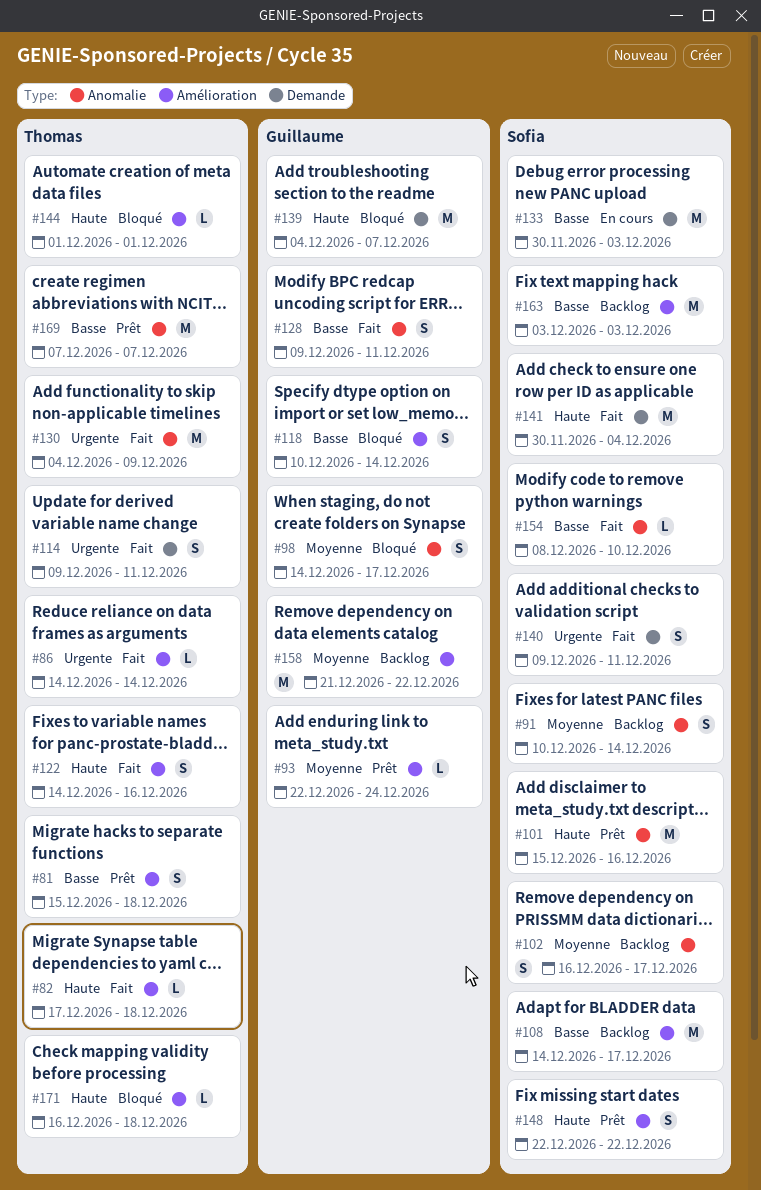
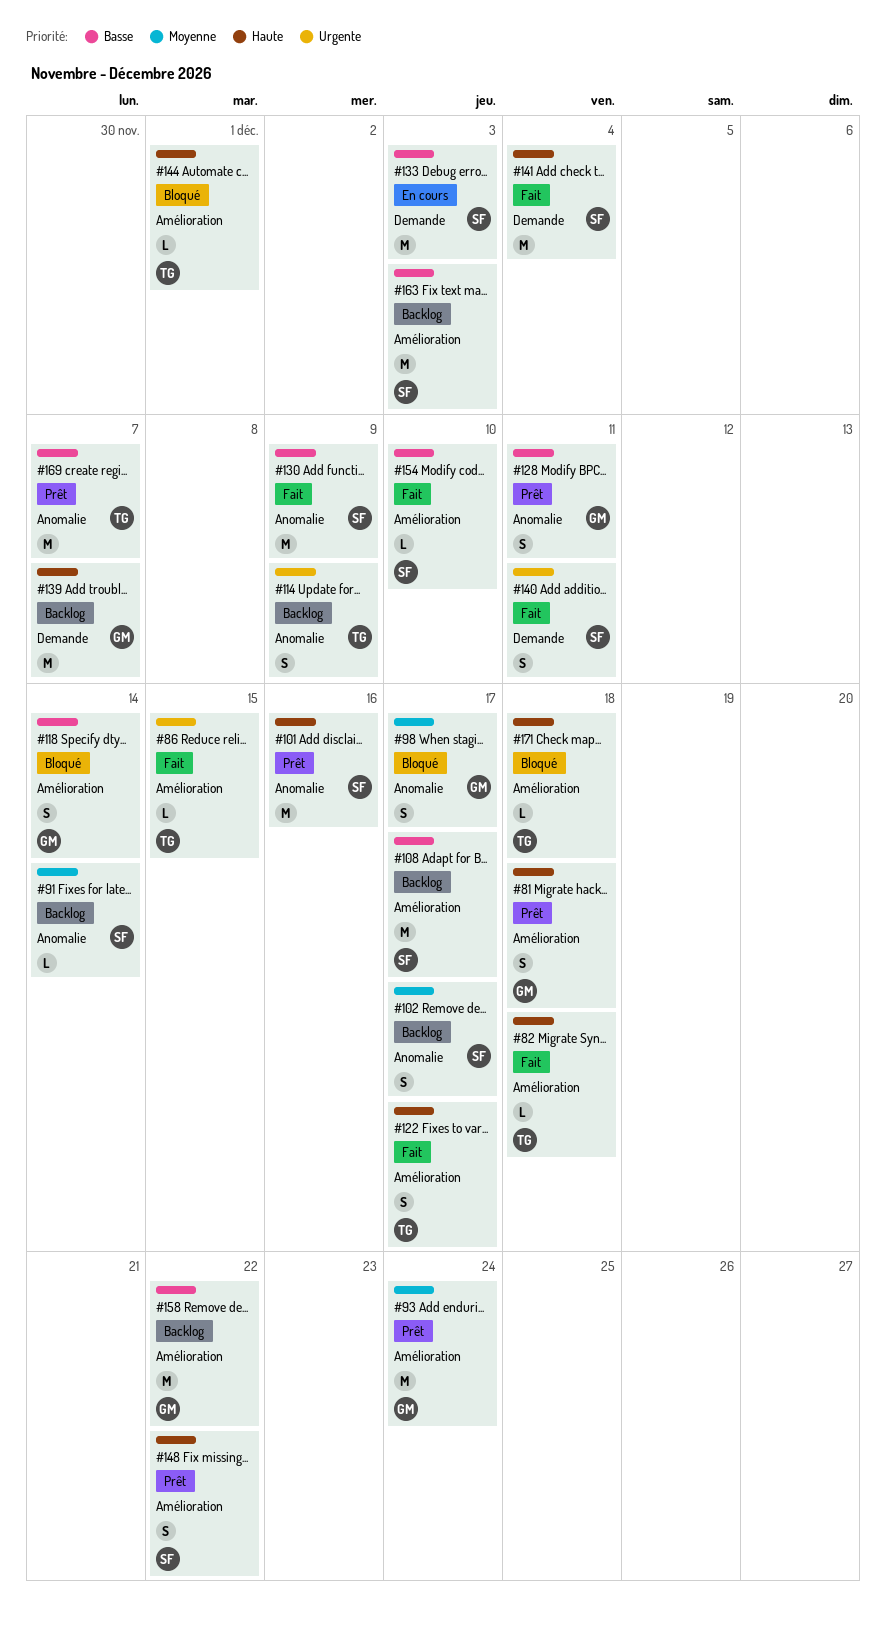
#81, owner: Thomas -> Guillaume
#81, priority: Basse -> Haute
#86, due: Dec 14 -> Dec 15
#91, estimate: S -> L
#93, estimate: L -> M
#114, status: Fait -> Backlog
#114, label: Demande -> Anomalie
#114, due: Dec 11 -> Dec 9
#122, due: Dec 16 -> Dec 17
#128, status: Fait -> Prêt
#130, owner: Thomas -> Sofia
#130, priority: Urgente -> Basse
#139, status: Bloqué -> Backlog
#154, label: Anomalie -> Amélioration
#158, priority: Moyenne -> Basse

